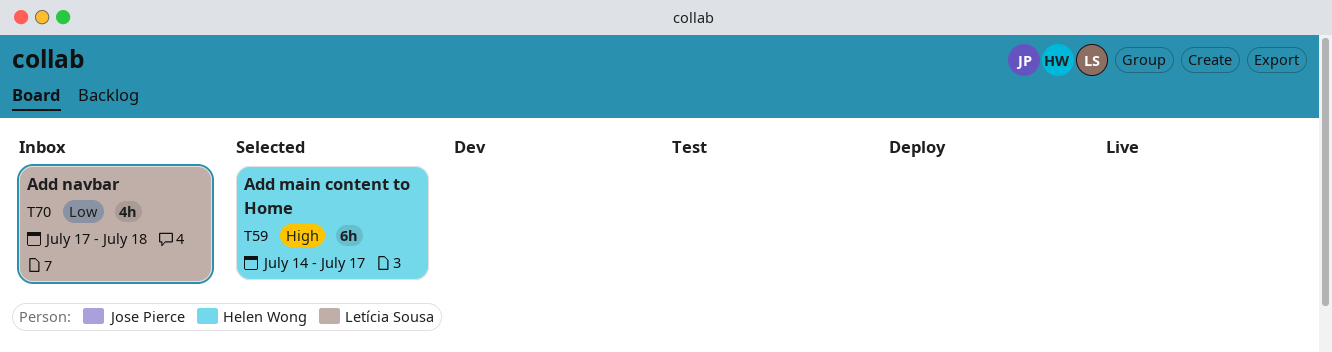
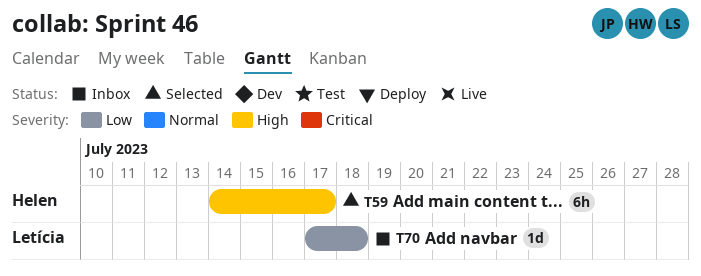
T70, estimate: 4h -> 1d

